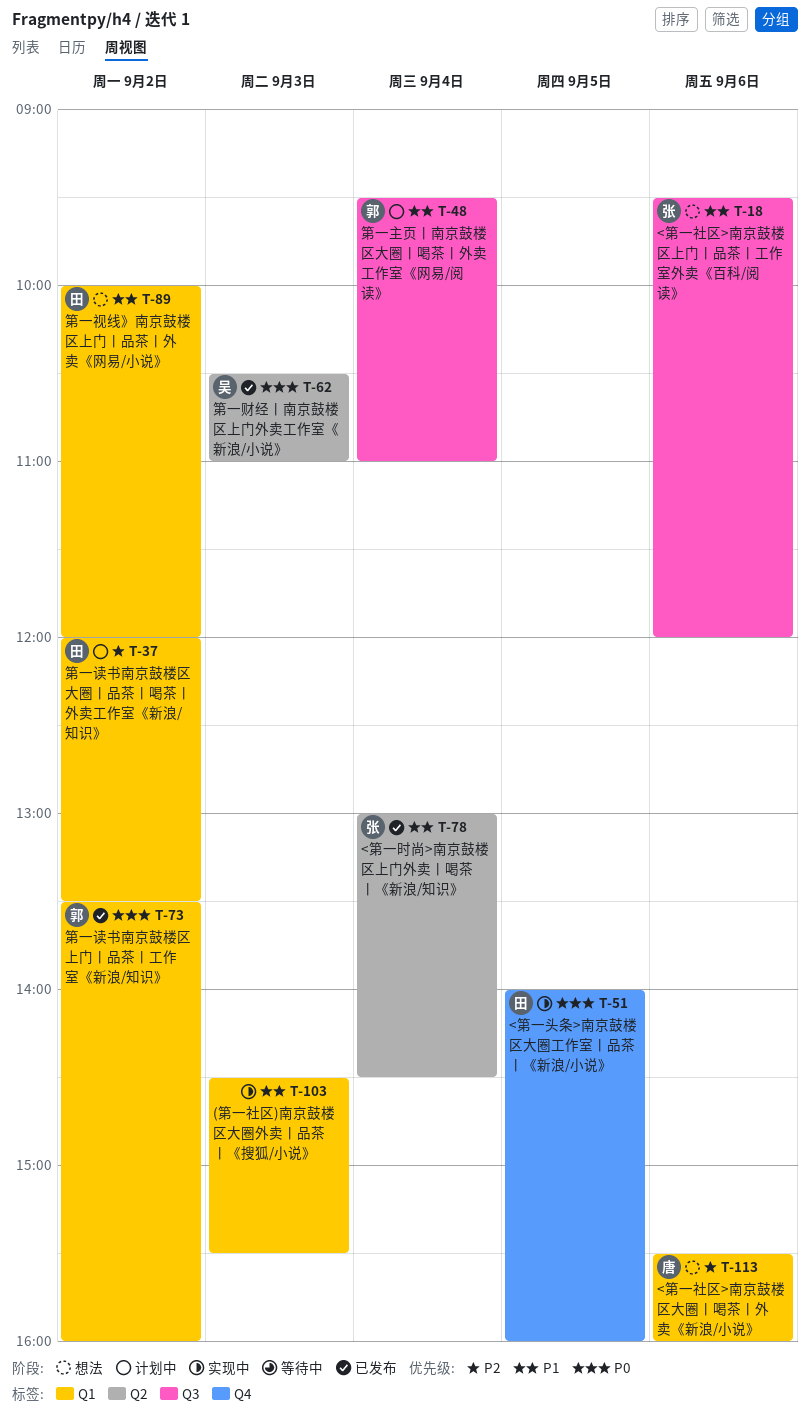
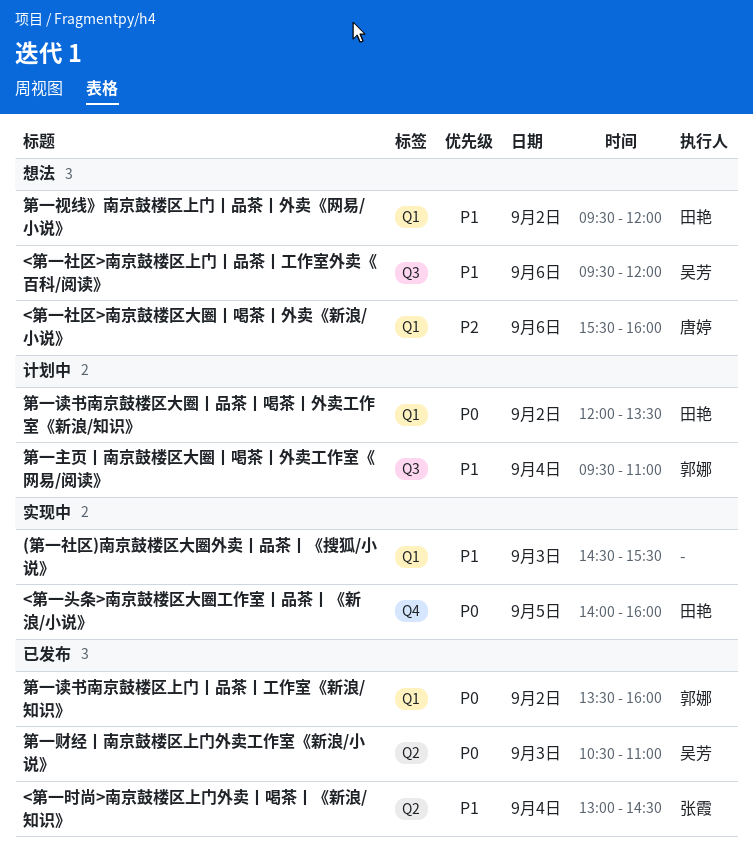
<第一社区>南京鼓楼区上门丨品茶丨工作室外卖《百科/阅读》, owner: 张霞 -> 吴芳
第一视线》南京鼓楼区上门丨品茶丨外卖《网易/小说》, begins: 10:00 -> 09:30
第一读书南京鼓楼区大圈丨品茶丨喝茶丨外卖工作室《新浪/知识》, priority: P2 -> P0

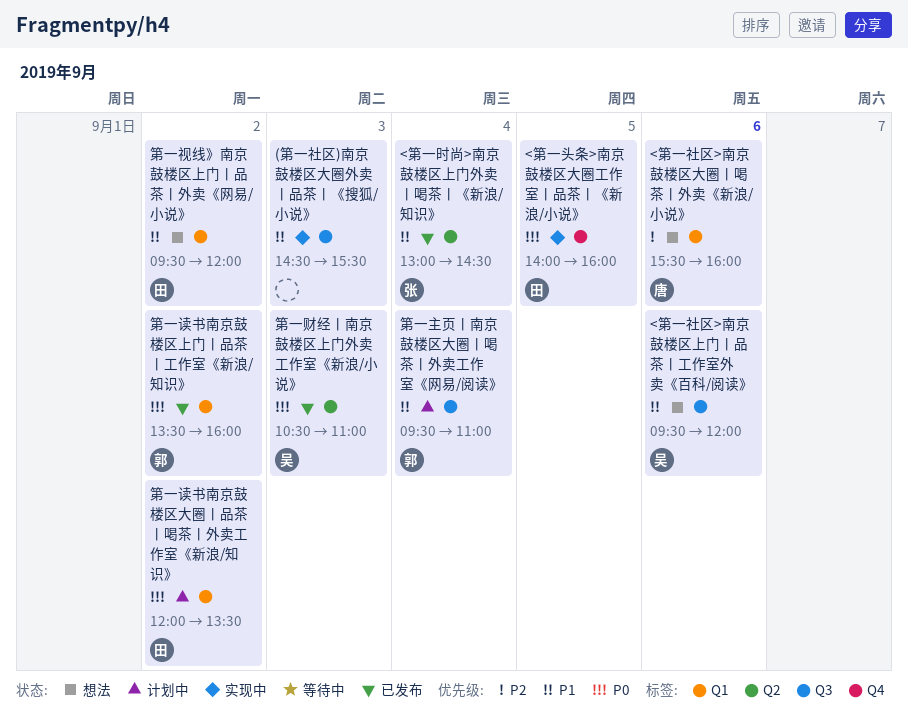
(第一社区)南京鼓楼区大圈外卖丨品茶丨《搜狐/小说》, label: Q1 -> Q3

